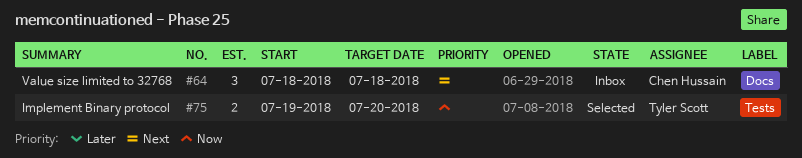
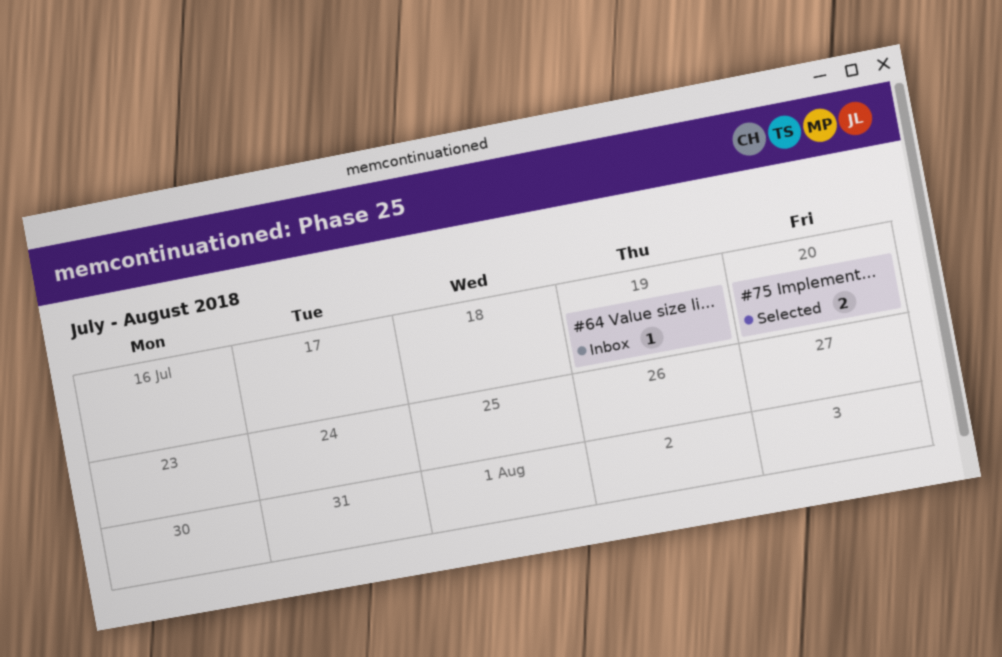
#64, estimate: 3 -> 1
#64, due: Jul 18 -> Jul 19

